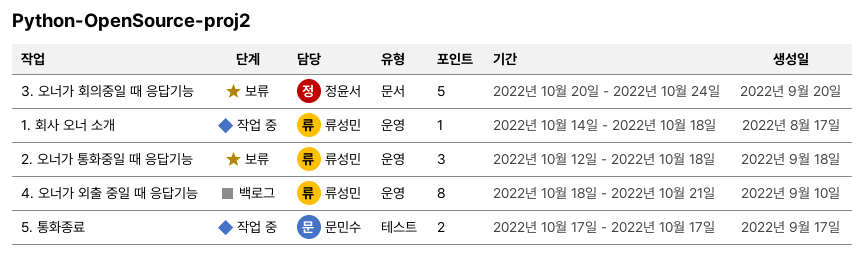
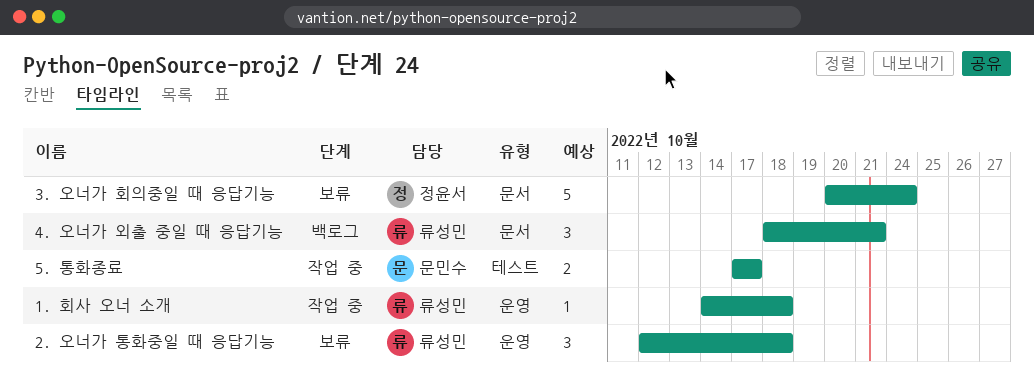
4. 오너가 외출 중일 때 응답기능, label: 운영 -> 문서
4. 오너가 외출 중일 때 응답기능, estimate: 8 -> 3

